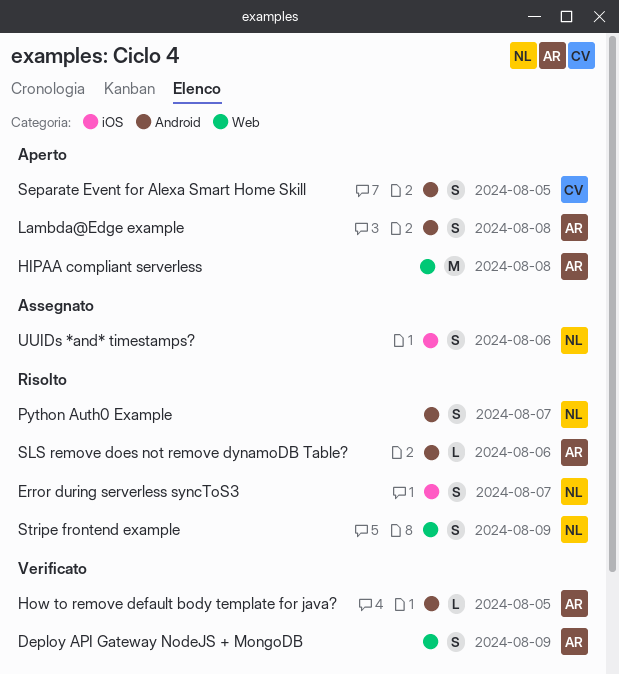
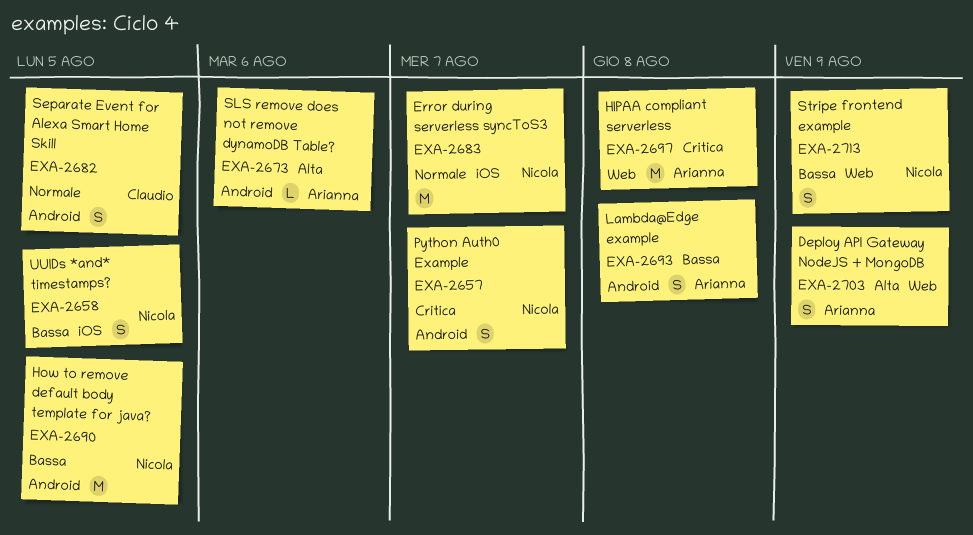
Error during serverless syncToS3, estimate: S -> M
How to remove default body template for java?, owner: Arianna -> Nicola
How to remove default body template for java?, estimate: L -> M
UUIDs *and* timestamps?, due: Aug 6 -> Aug 5

